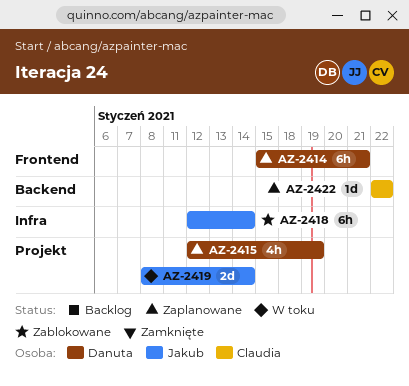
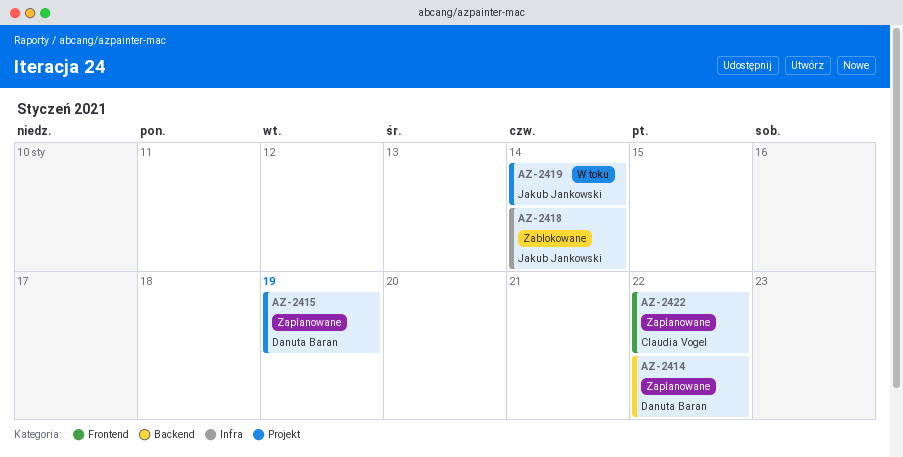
AZ-2414, label: Frontend -> Backend
AZ-2414, due: Jan 21 -> Jan 22
AZ-2422, label: Backend -> Frontend

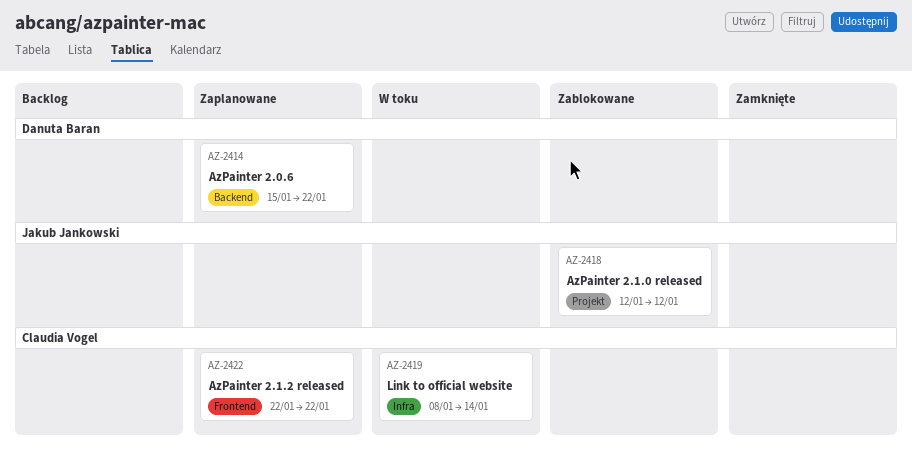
AZ-2415: present -> none
AZ-2418, label: Infra -> Projekt
AZ-2418, due: Jan 14 -> Jan 12
AZ-2419, owner: Jakub Jankowski -> Claudia Vogel
AZ-2419, label: Projekt -> Infra

